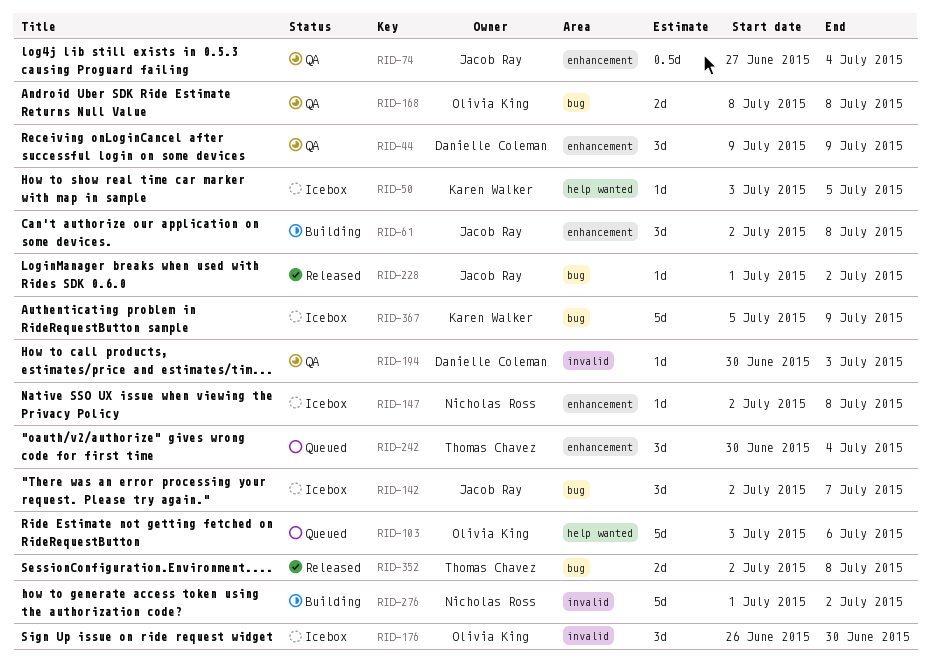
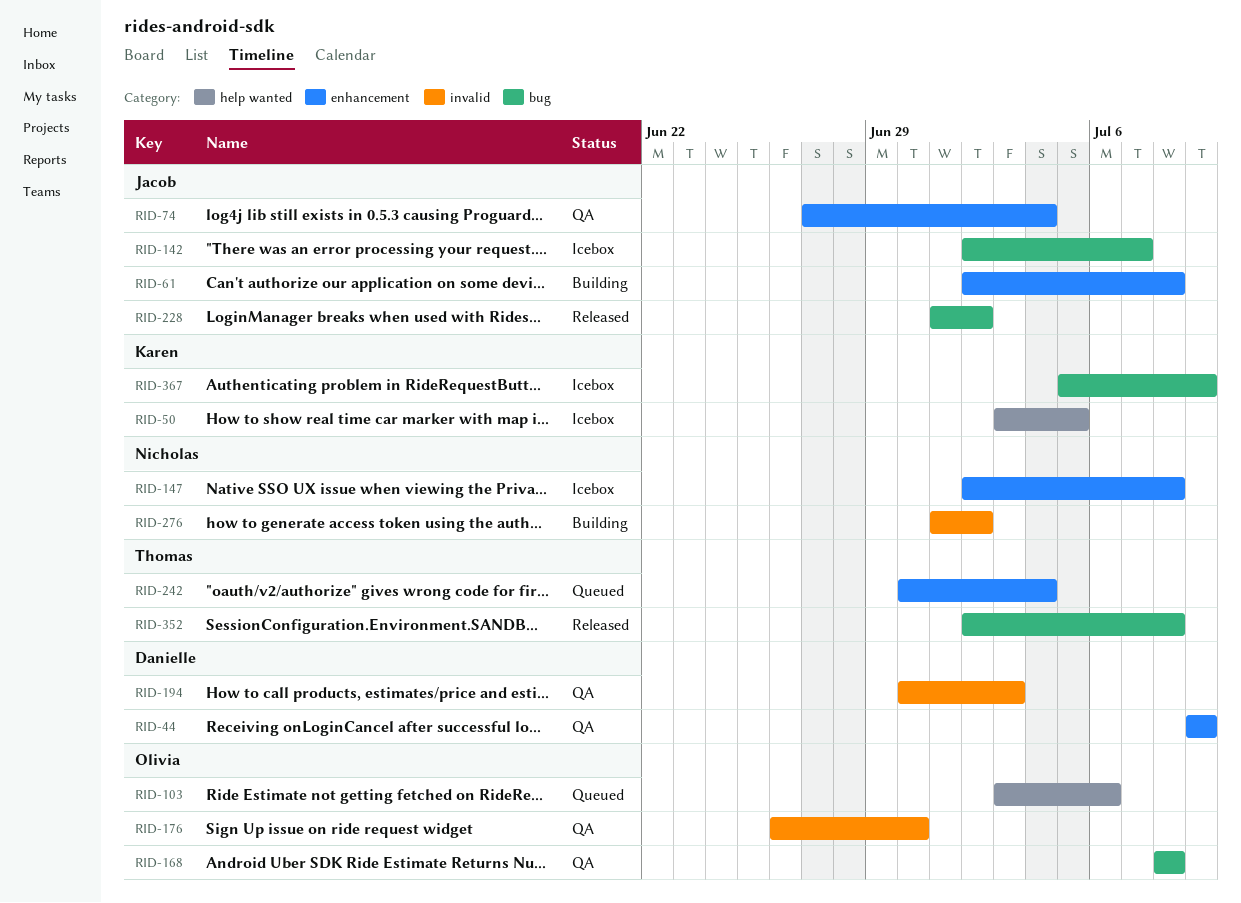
RID-176, status: Icebox -> QA

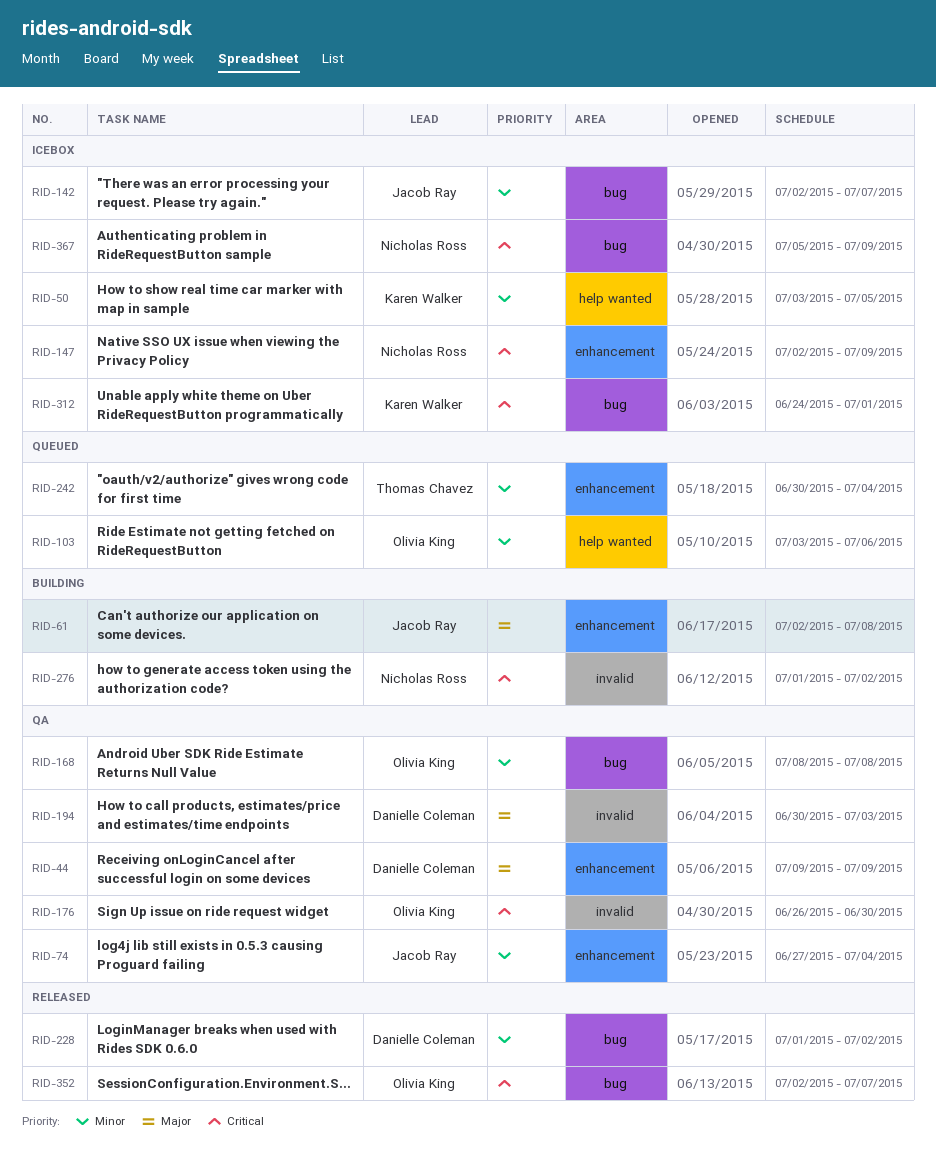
RID-147, due: Jul 8 -> Jul 9
RID-228, owner: Jacob Ray -> Danielle Coleman
RID-312: none -> present
RID-352, owner: Thomas Chavez -> Olivia King
RID-352, due: Jul 8 -> Jul 7
RID-367, owner: Karen Walker -> Nicholas Ross

